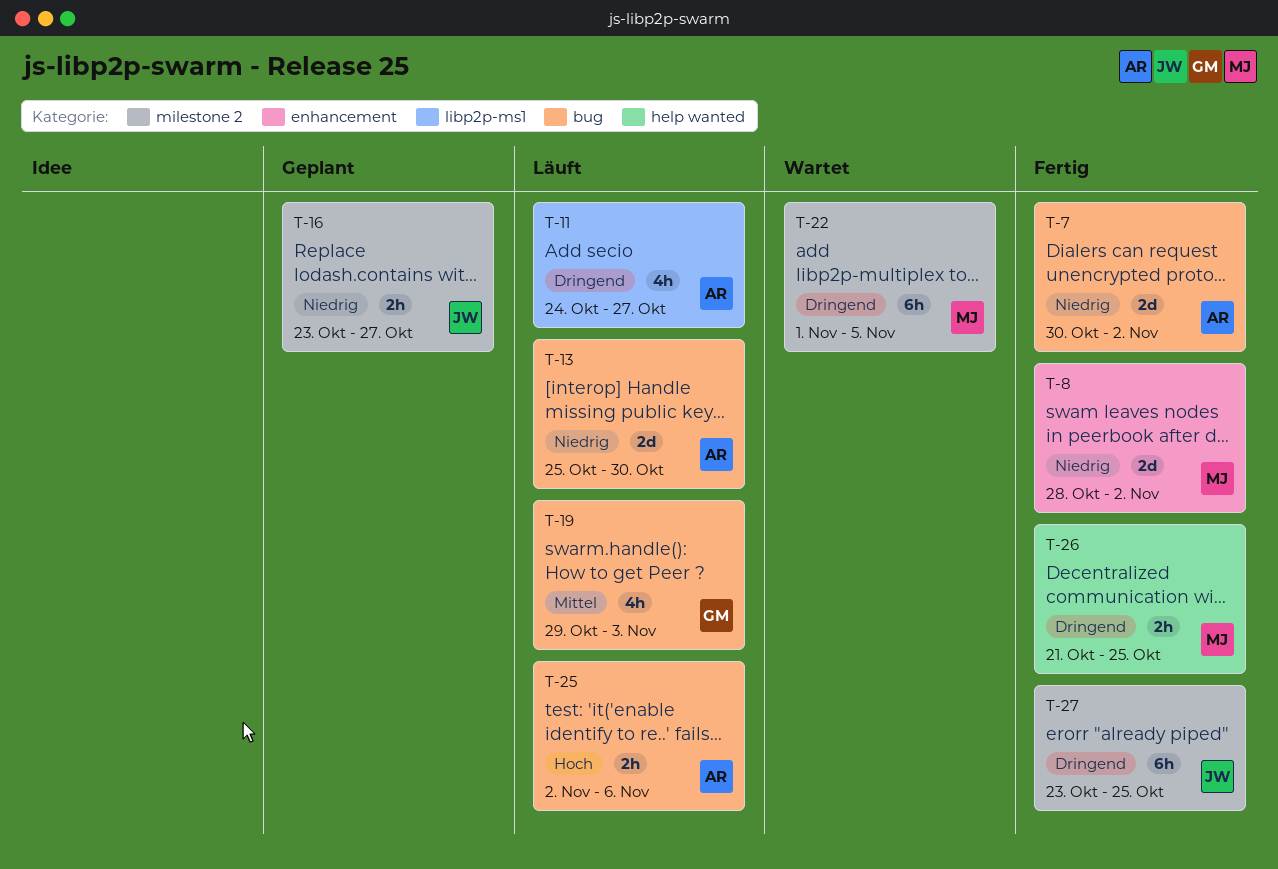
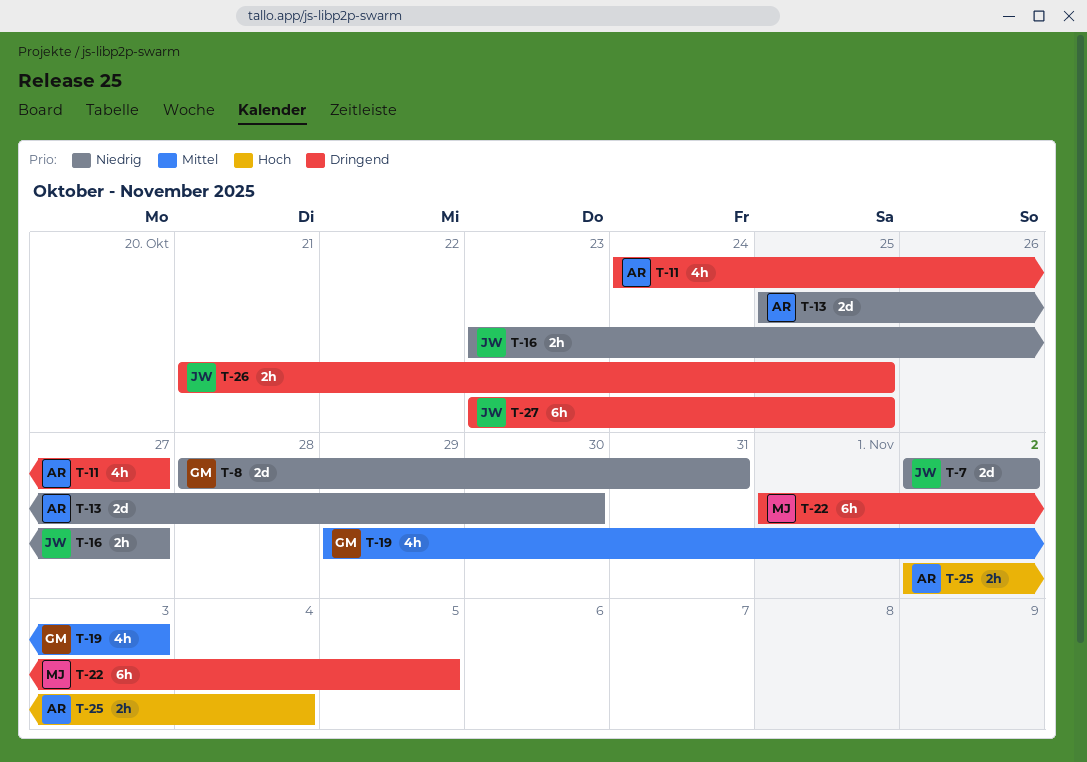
T-7, owner: AR -> JW
T-7, start: Oct 30 -> Nov 2
T-8, owner: MJ -> GM
T-8, due: Nov 2 -> Oct 31
T-25, due: Nov 6 -> Nov 4
T-26, owner: MJ -> JW

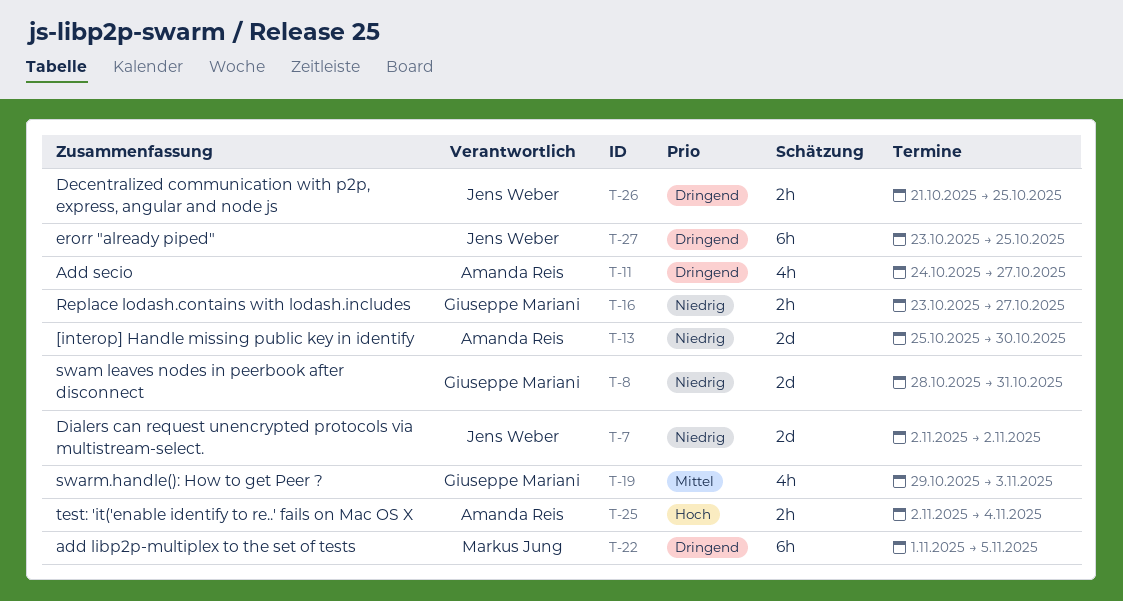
T-16, owner: Jens Weber -> Giuseppe Mariani

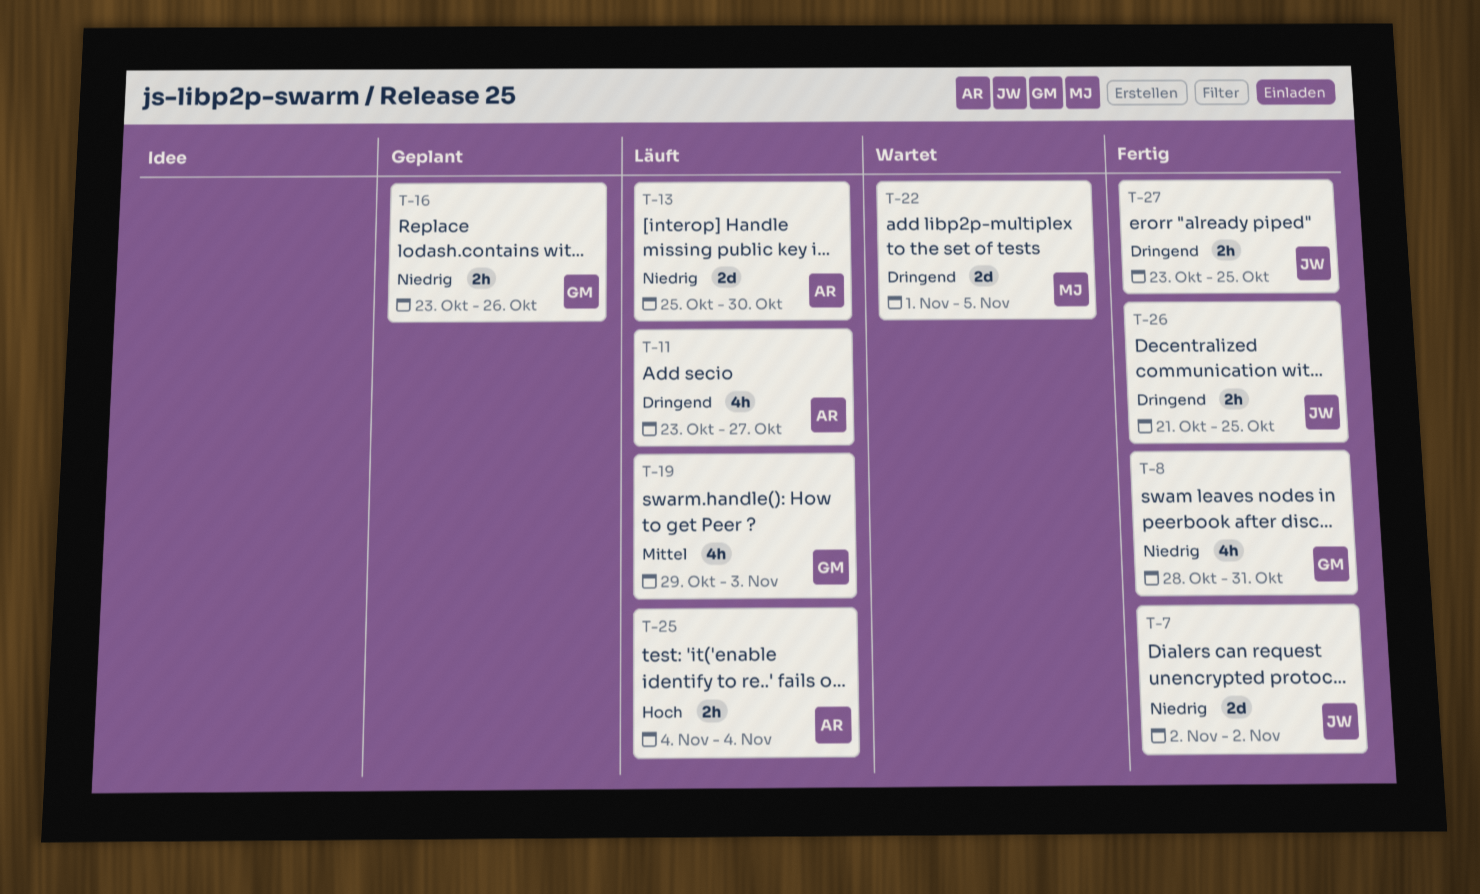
T-8, estimate: 2d -> 4h
T-11, start: Oct 24 -> Oct 23
T-16, due: Oct 27 -> Oct 26
T-22, estimate: 6h -> 2d
T-25, start: Nov 2 -> Nov 4
T-27, estimate: 6h -> 2h

